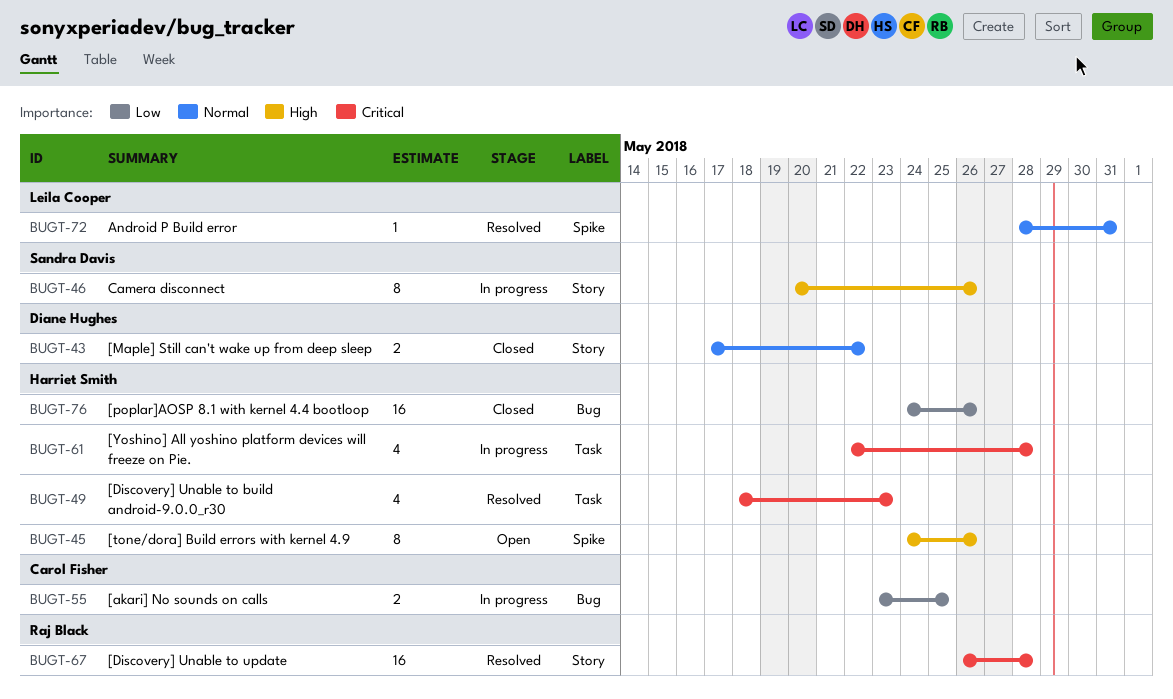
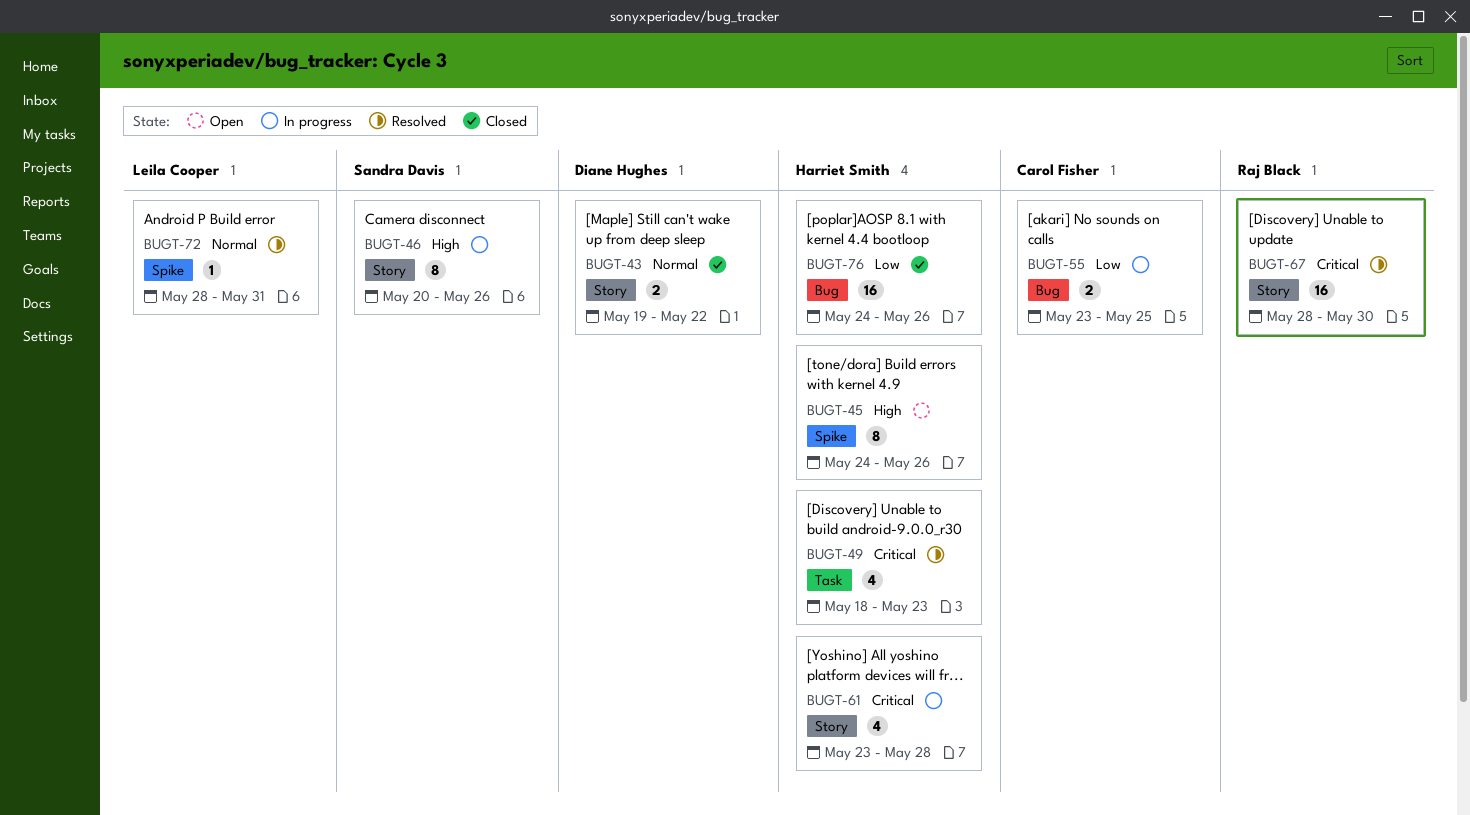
BUGT-43, start: May 17 -> May 19
BUGT-61, label: Task -> Story
BUGT-61, start: May 22 -> May 23
BUGT-67, start: May 26 -> May 28
BUGT-67, due: May 28 -> May 30

